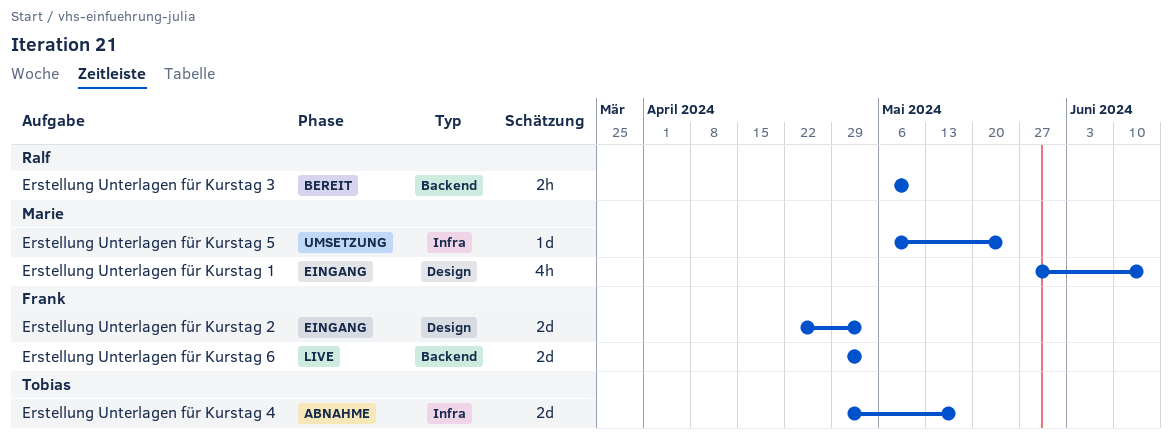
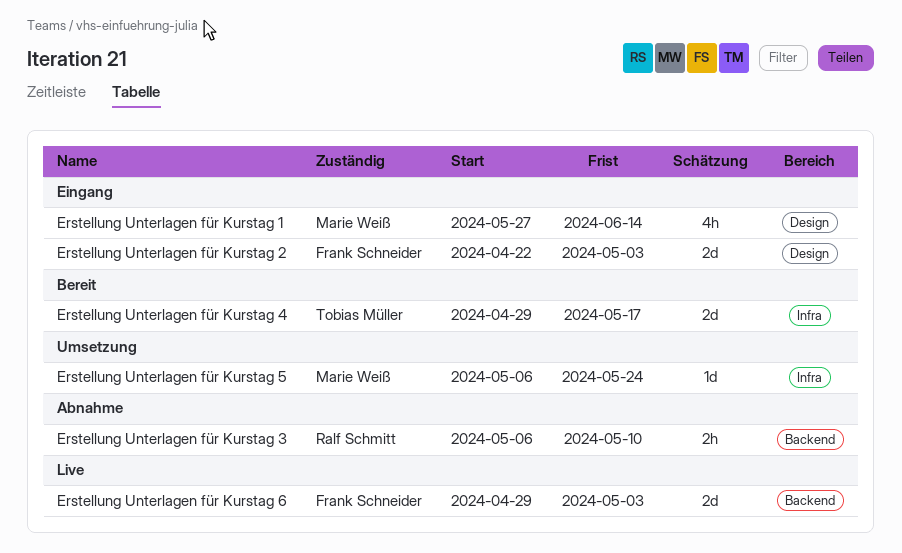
Erstellung Unterlagen für Kurstag 3, status: Bereit -> Abnahme
Erstellung Unterlagen für Kurstag 4, status: Abnahme -> Bereit

